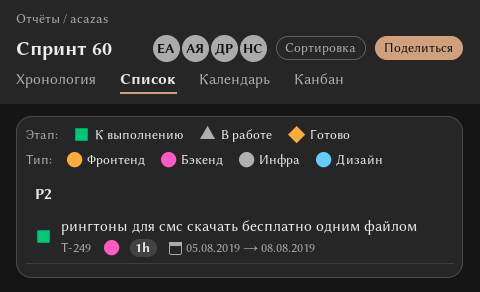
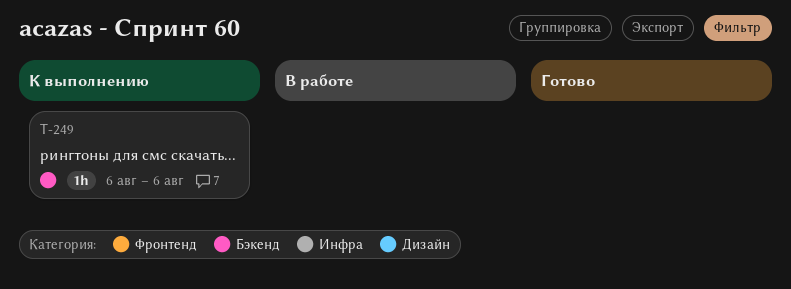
T-249, start: Aug 5 -> Aug 6
T-249, due: Aug 8 -> Aug 6

